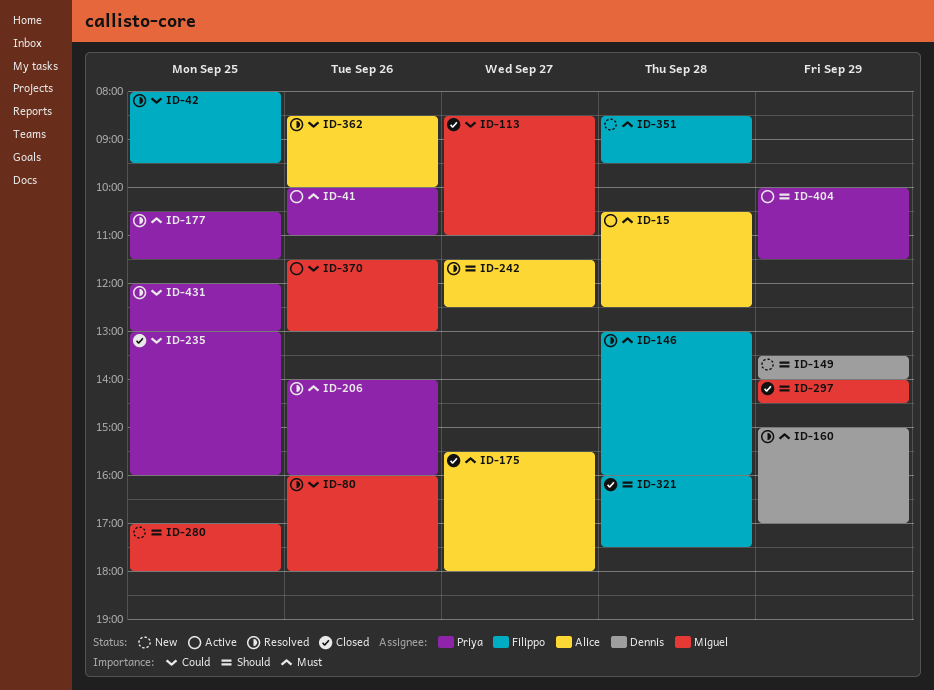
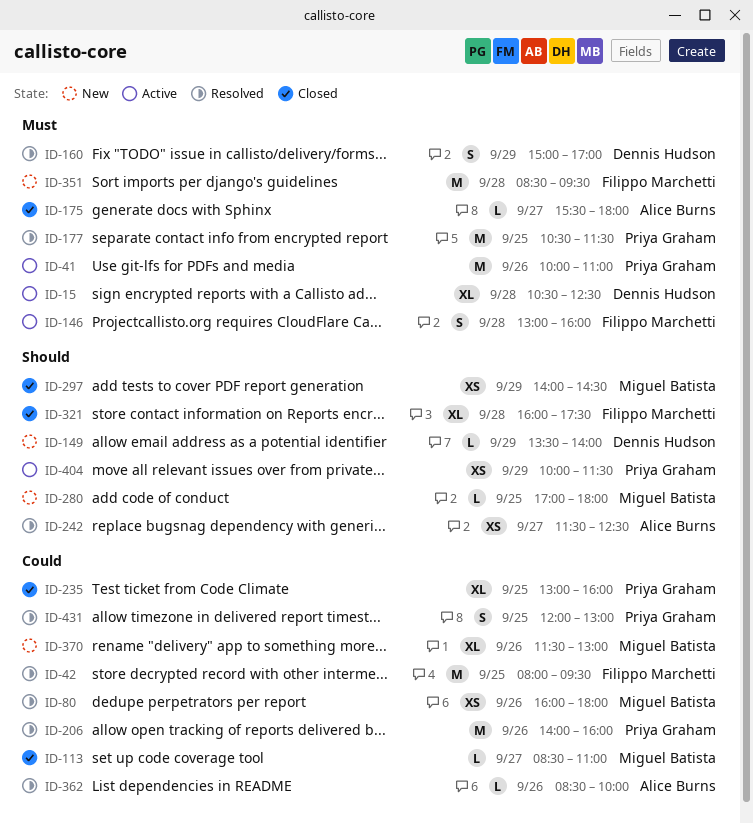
ID-15, owner: Alice Burns -> Dennis Hudson
ID-146, status: Resolved -> Active
ID-206, priority: Must -> Could
ID-370, status: Active -> New

